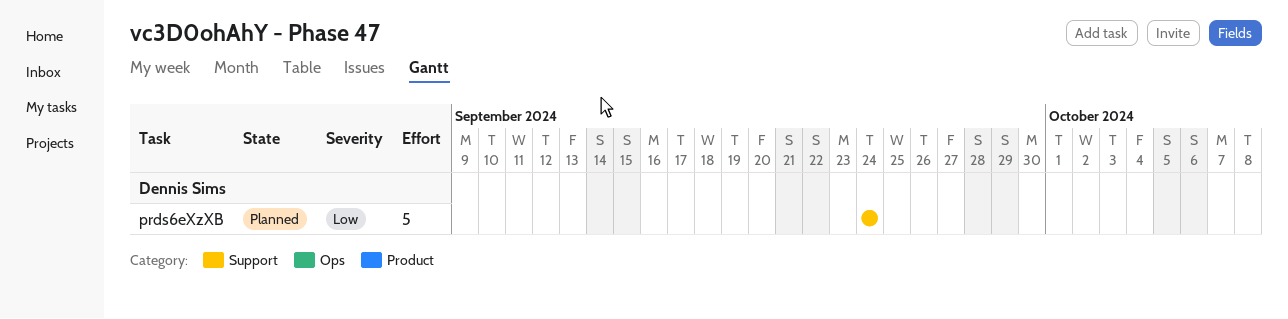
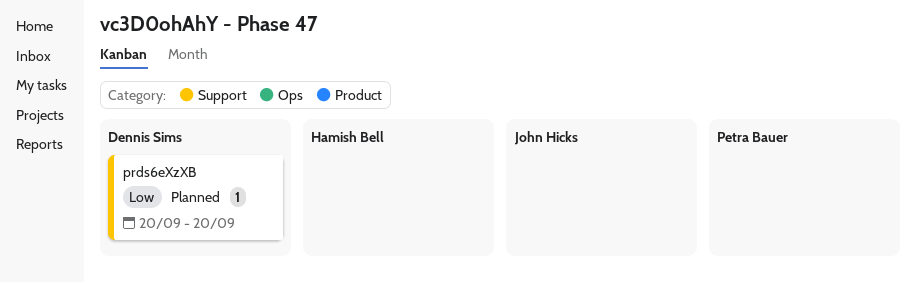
prds6eXzXB, estimate: 5 -> 1
prds6eXzXB, start: Sep 24 -> Sep 20
prds6eXzXB, due: Sep 24 -> Sep 20

